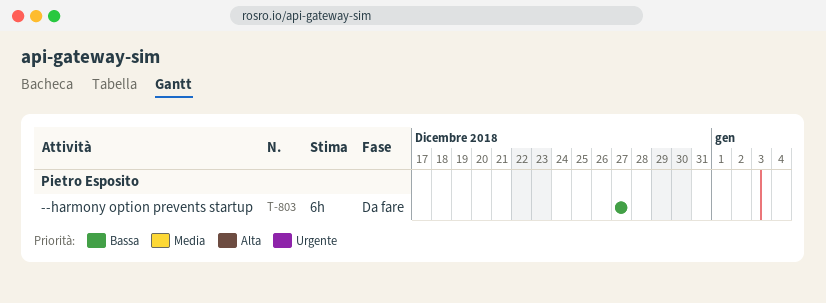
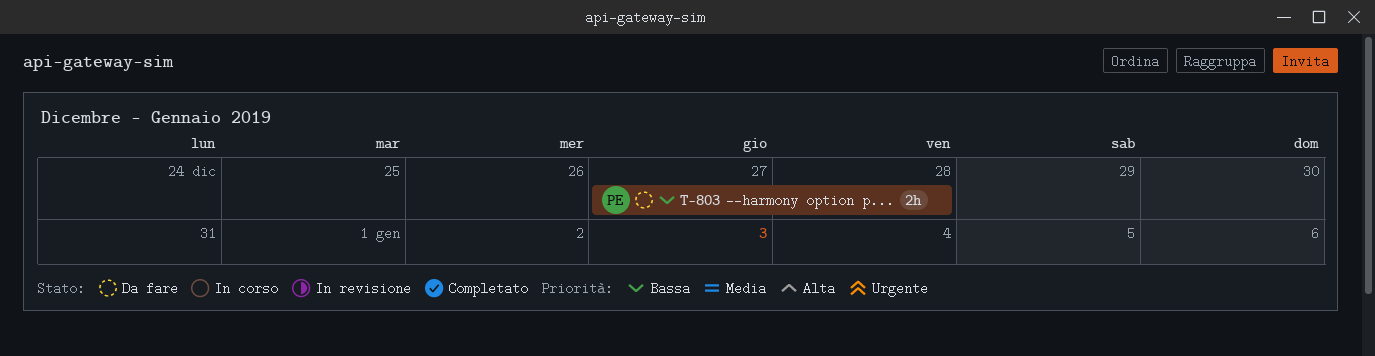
T-803, estimate: 6h -> 2h
T-803, due: Dec 27 -> Dec 28

